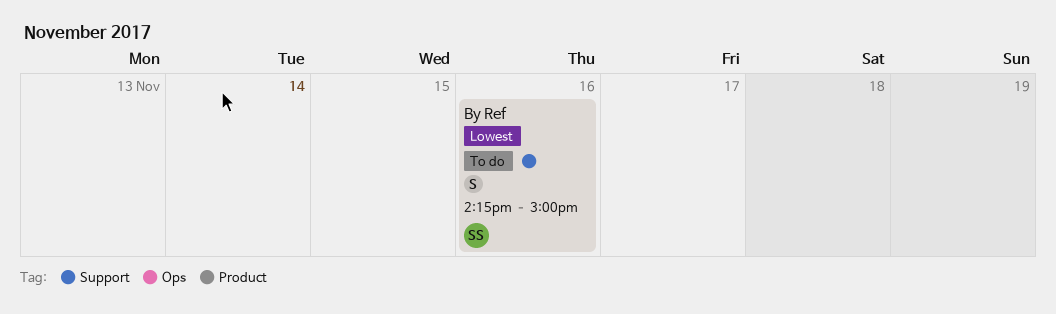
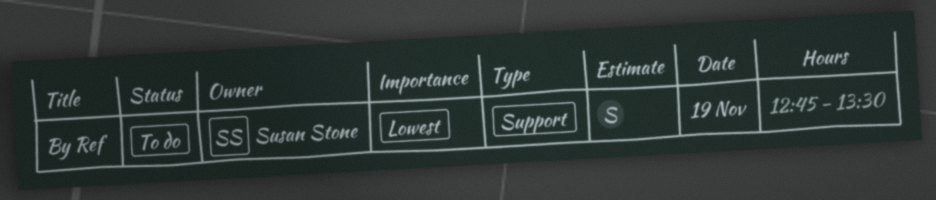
By Ref, day: Nov 16 -> Nov 19
By Ref, begins: 14:15 -> 12:45
By Ref, ends: 15:00 -> 13:30

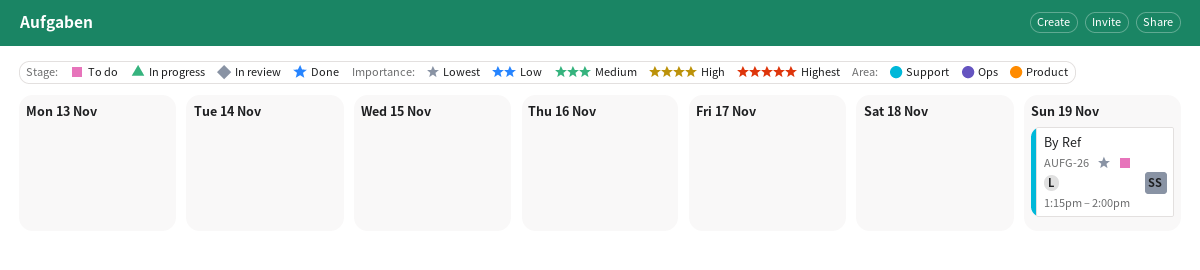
By Ref, estimate: S -> L
By Ref, begins: 12:45 -> 13:15
By Ref, ends: 13:30 -> 14:00

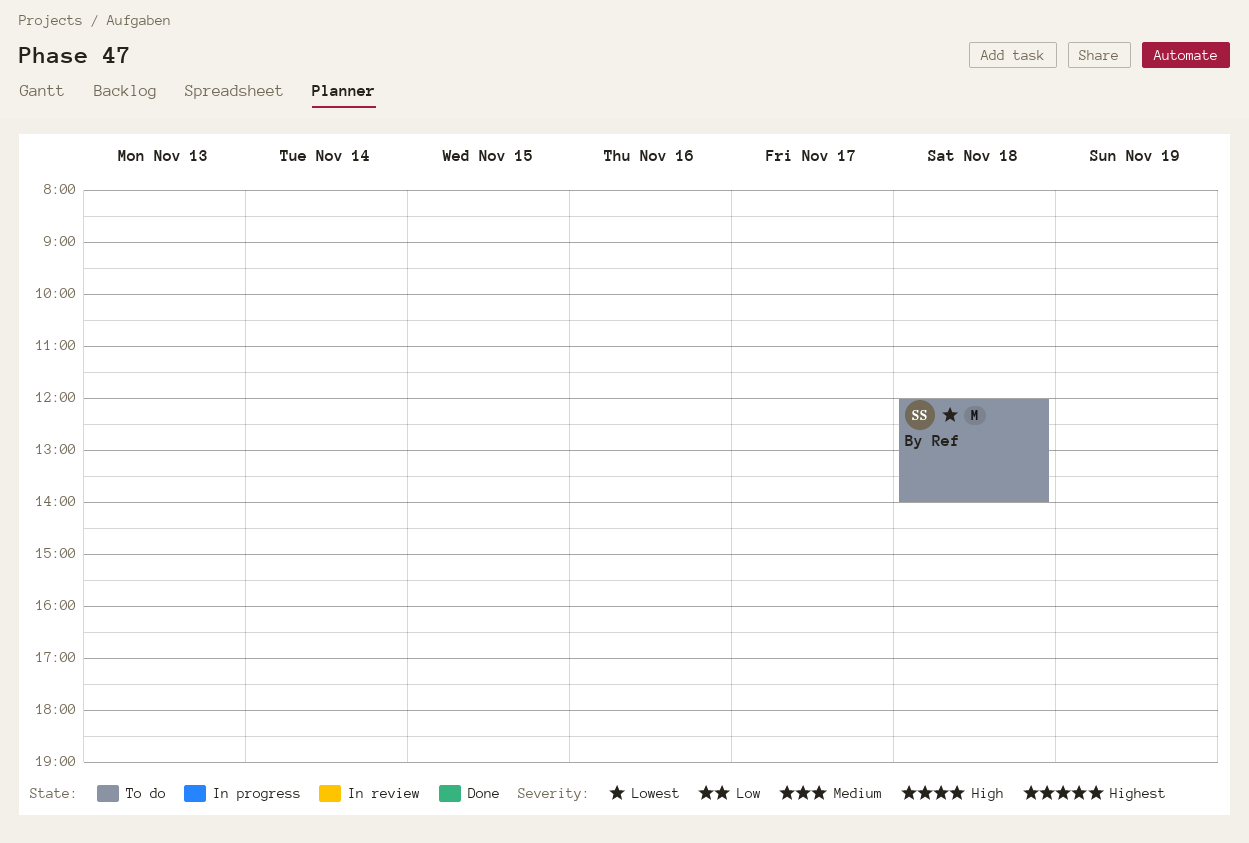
By Ref, estimate: L -> M
By Ref, day: Nov 19 -> Nov 18
By Ref, begins: 13:15 -> 12:00

